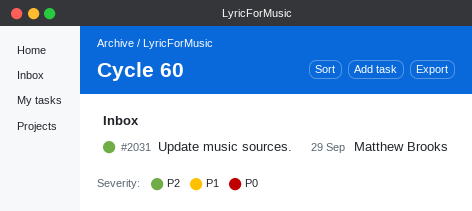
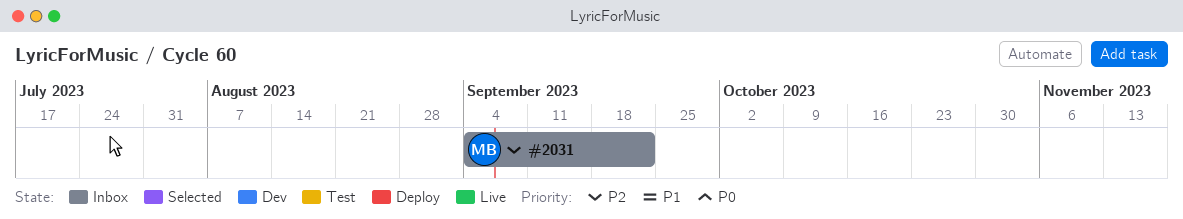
#2031, due: Sep 29 -> Sep 22

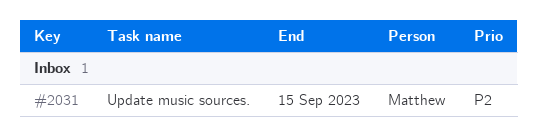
#2031, due: Sep 22 -> Sep 15

